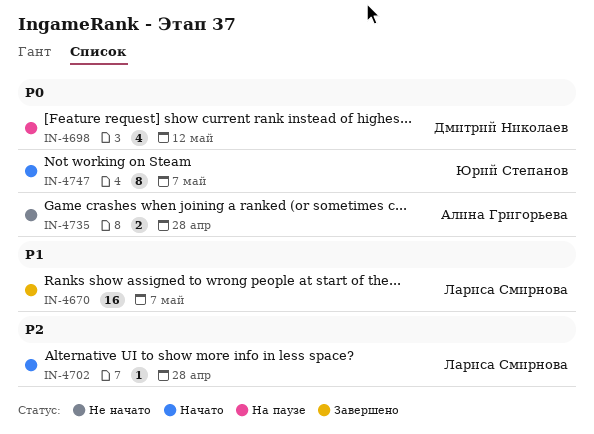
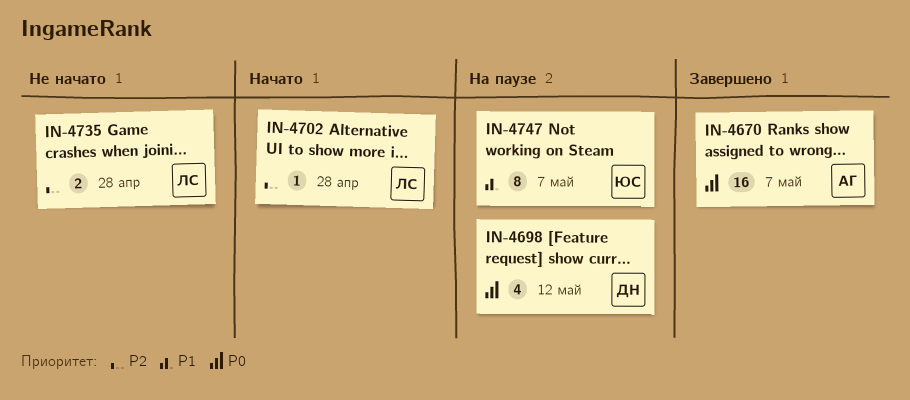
IN-4670, owner: Лариса Смирнова -> Алина Григорьева
IN-4670, priority: P1 -> P0
IN-4735, owner: Алина Григорьева -> Лариса Смирнова
IN-4735, priority: P0 -> P2
IN-4747, status: Начато -> На паузе
IN-4747, priority: P0 -> P1

